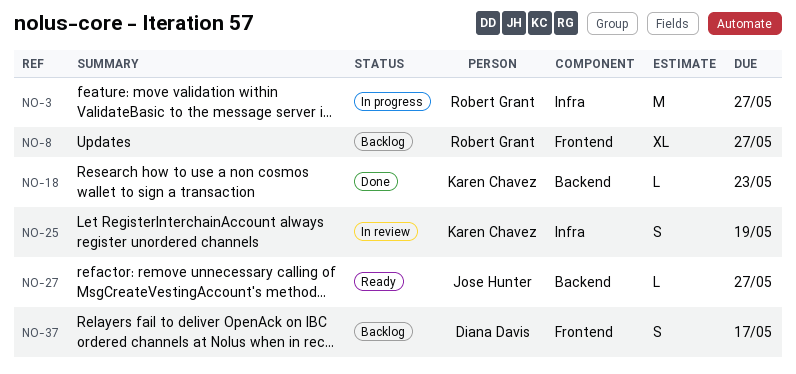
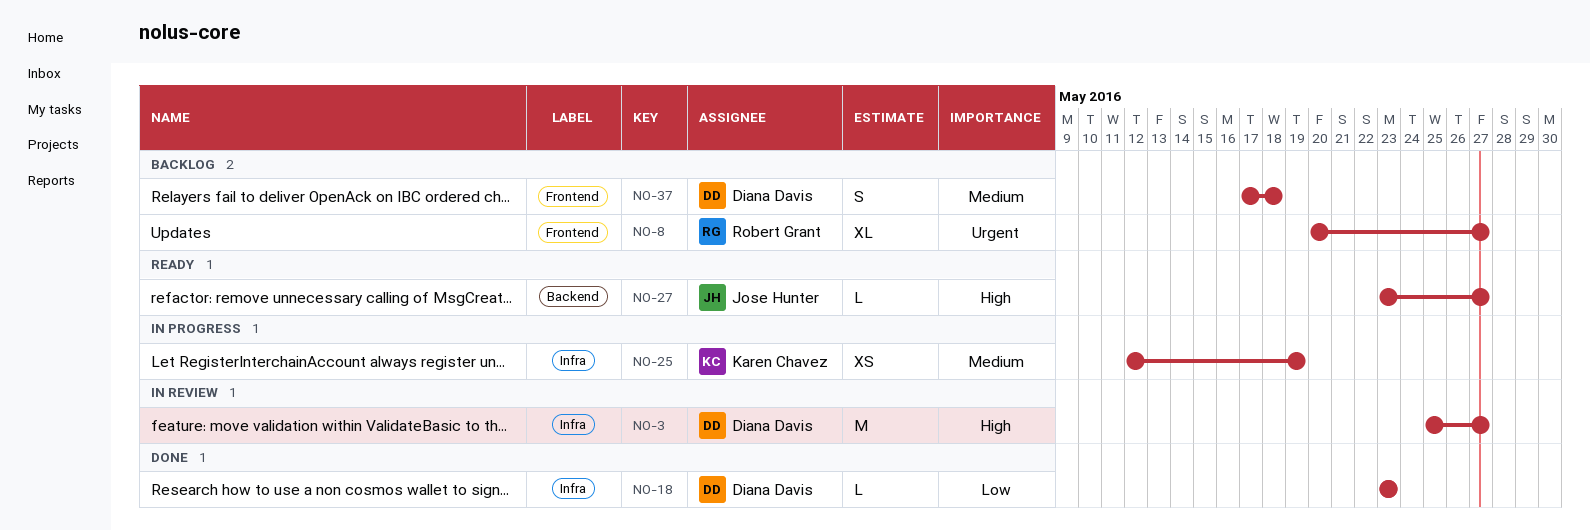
NO-3, status: In progress -> In review
NO-3, owner: Robert Grant -> Diana Davis
NO-18, owner: Karen Chavez -> Diana Davis
NO-18, label: Backend -> Infra
NO-25, status: In review -> In progress
NO-25, estimate: S -> XS
NO-37, due: May 17 -> May 18

